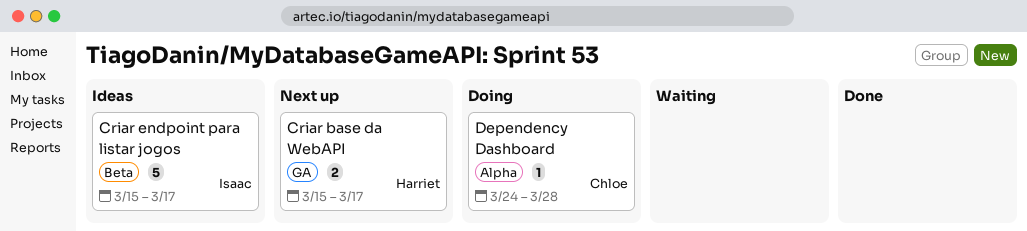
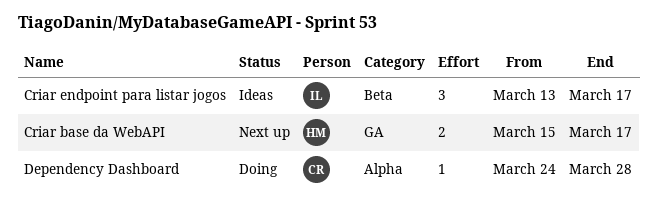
Criar endpoint para listar jogos, estimate: 5 -> 3
Criar endpoint para listar jogos, start: Mar 15 -> Mar 13

